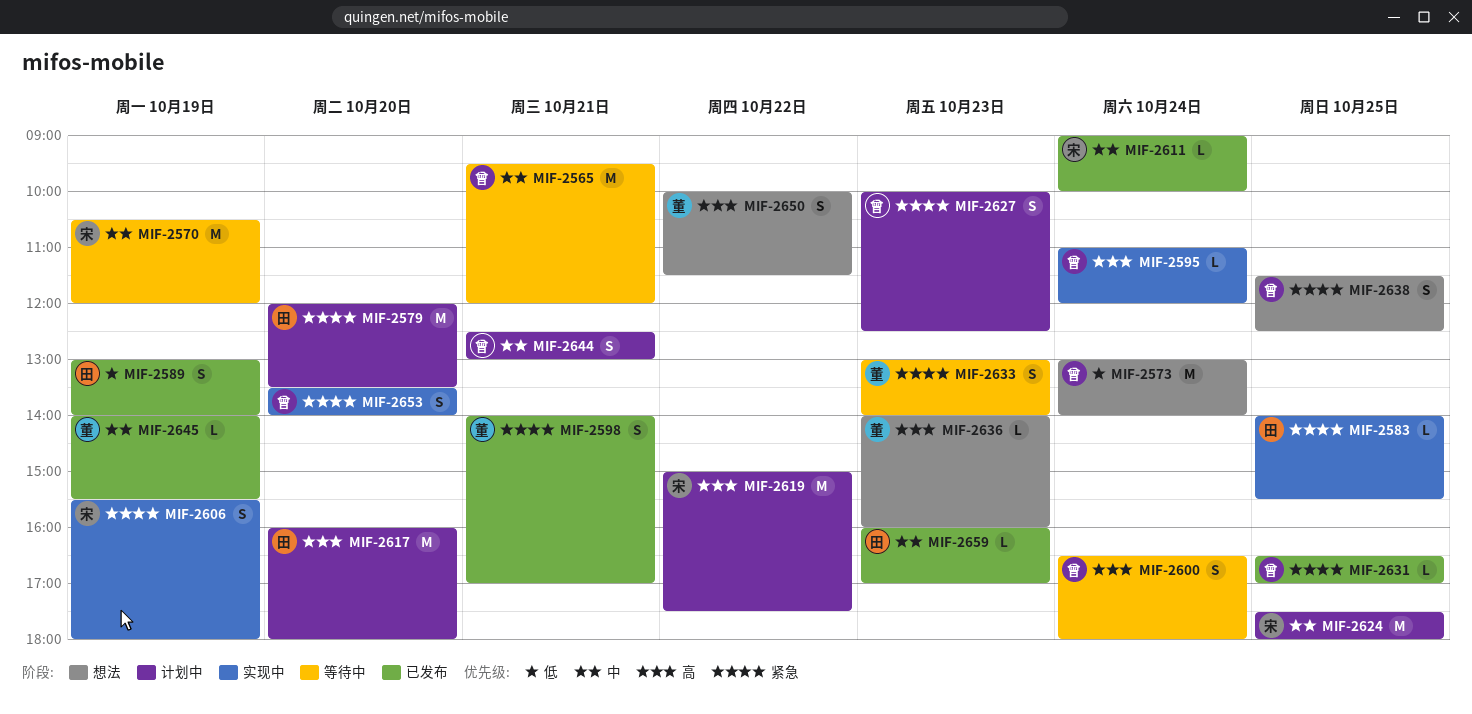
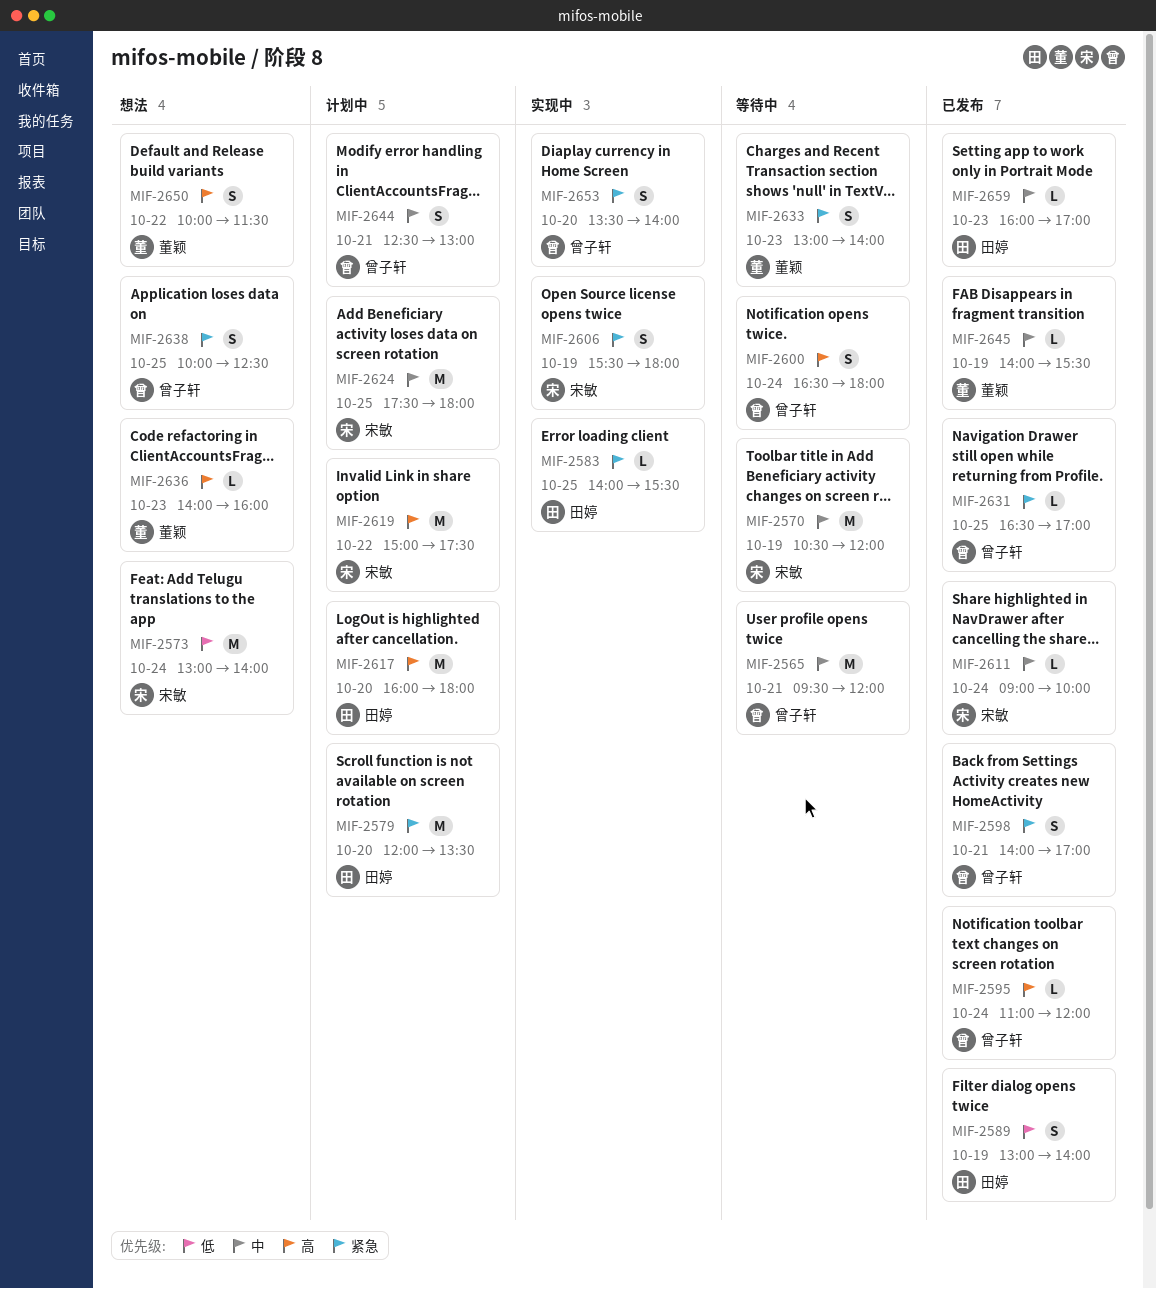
MIF-2573, owner: 曾子轩 -> 宋敏
MIF-2595, status: 实现中 -> 已发布
MIF-2598, owner: 董颖 -> 曾子轩
MIF-2627: present -> none
MIF-2638, begins: 11:30 -> 10:00

